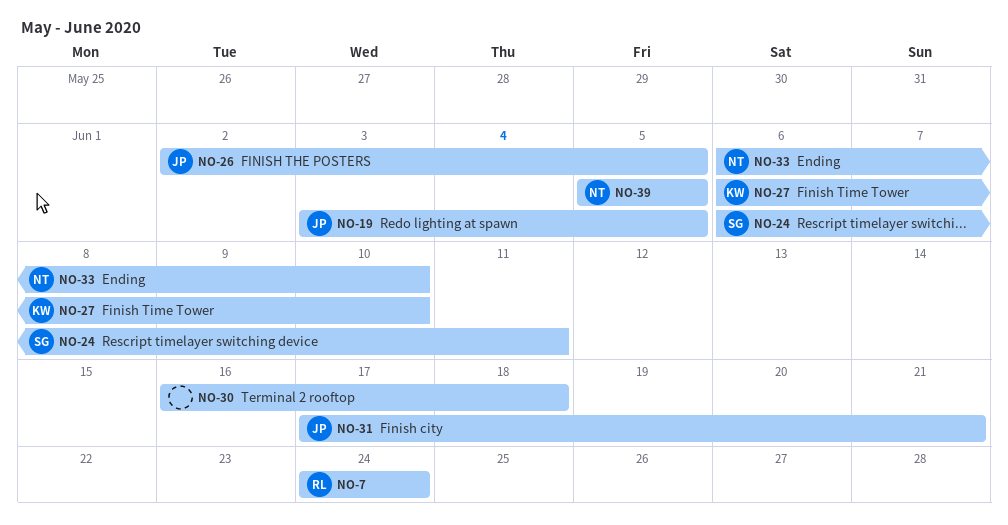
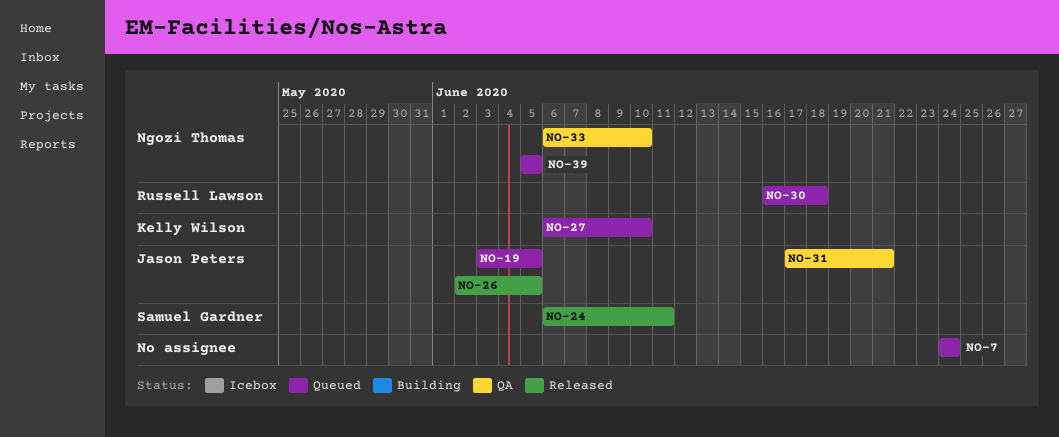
NO-7, owner: Russell Lawson -> none
NO-30, owner: none -> Russell Lawson

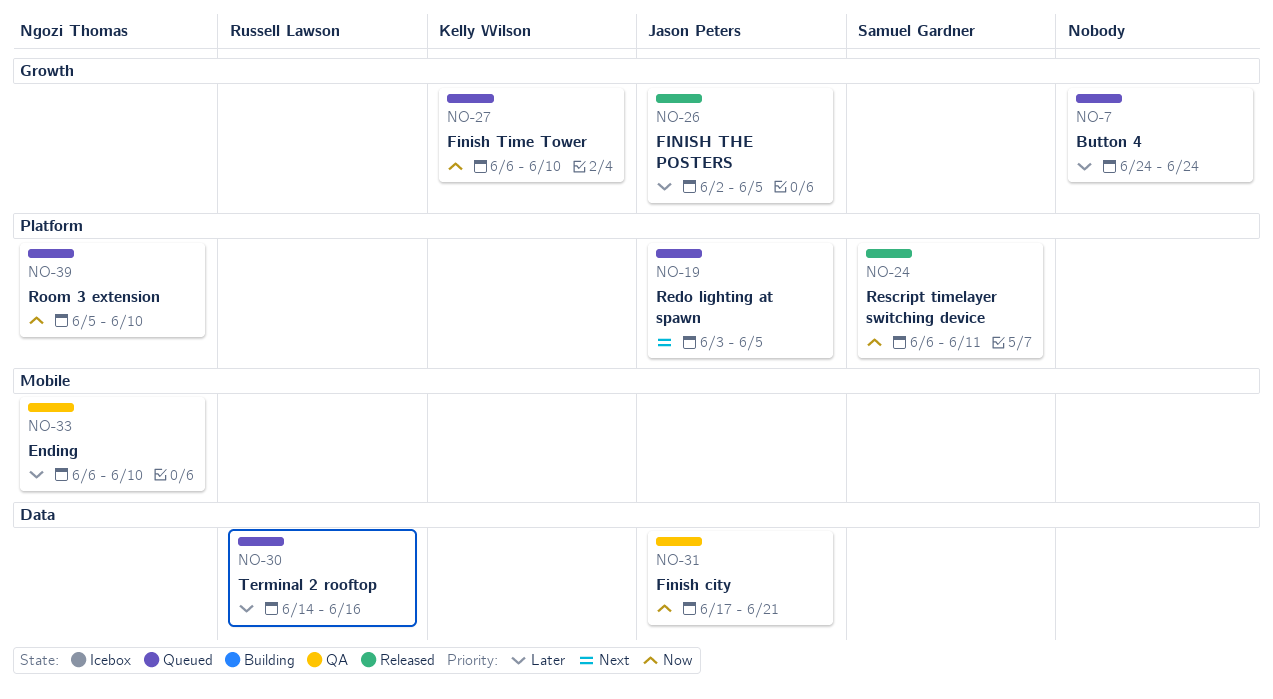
NO-30, start: Jun 16 -> Jun 14
NO-30, due: Jun 18 -> Jun 16
NO-39, due: Jun 5 -> Jun 10

